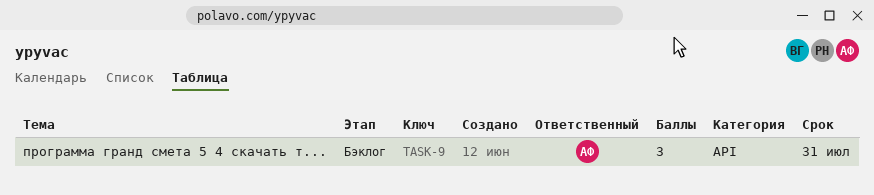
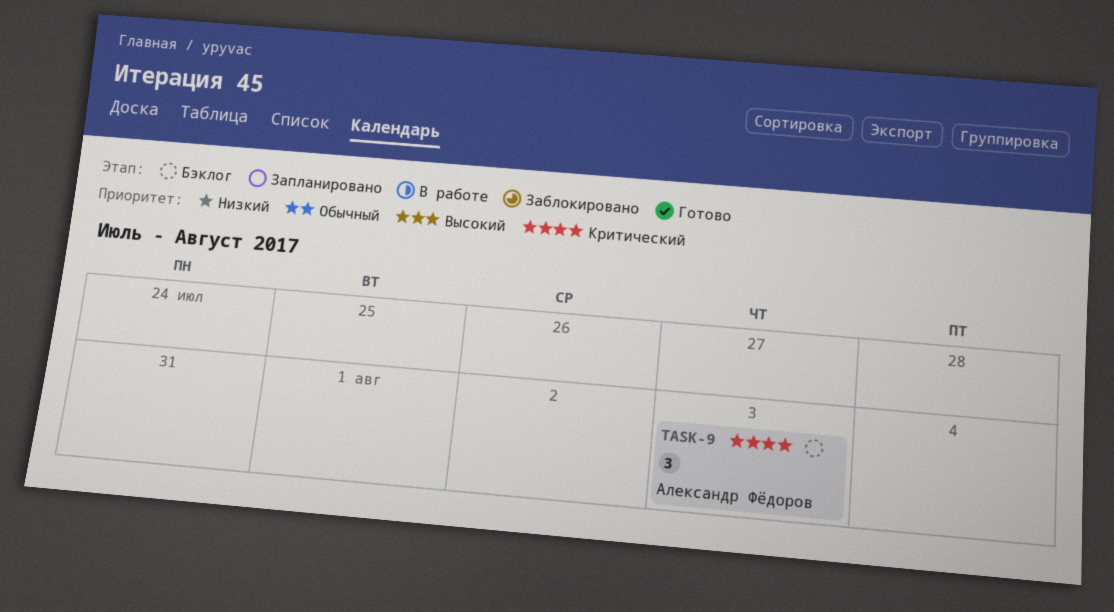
TASK-9, due: Jul 31 -> Aug 3

